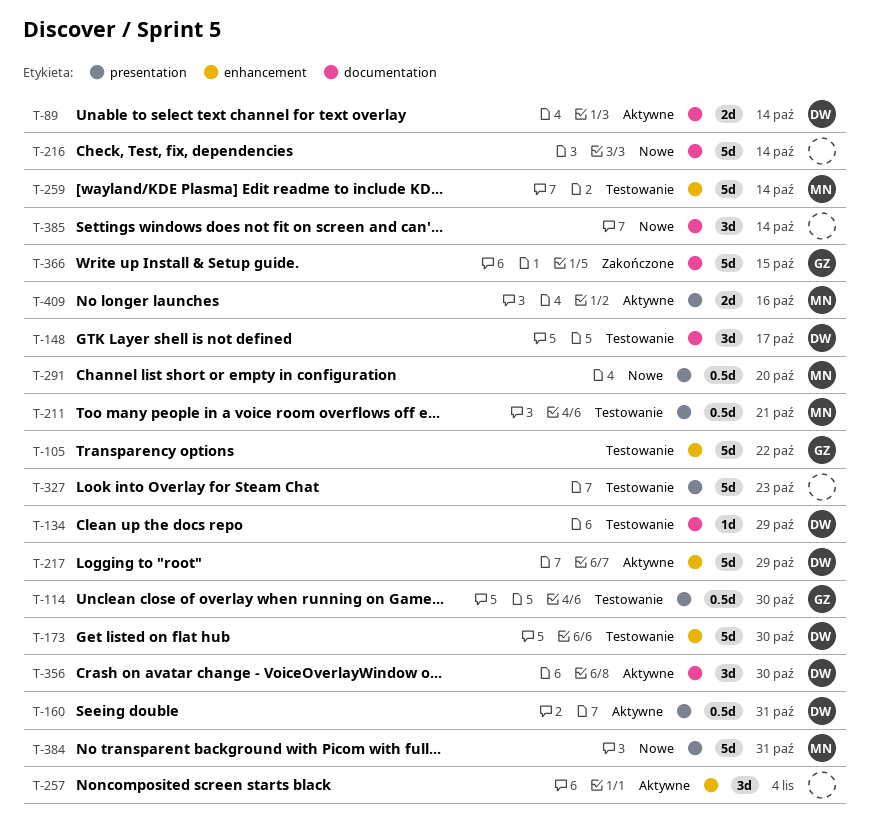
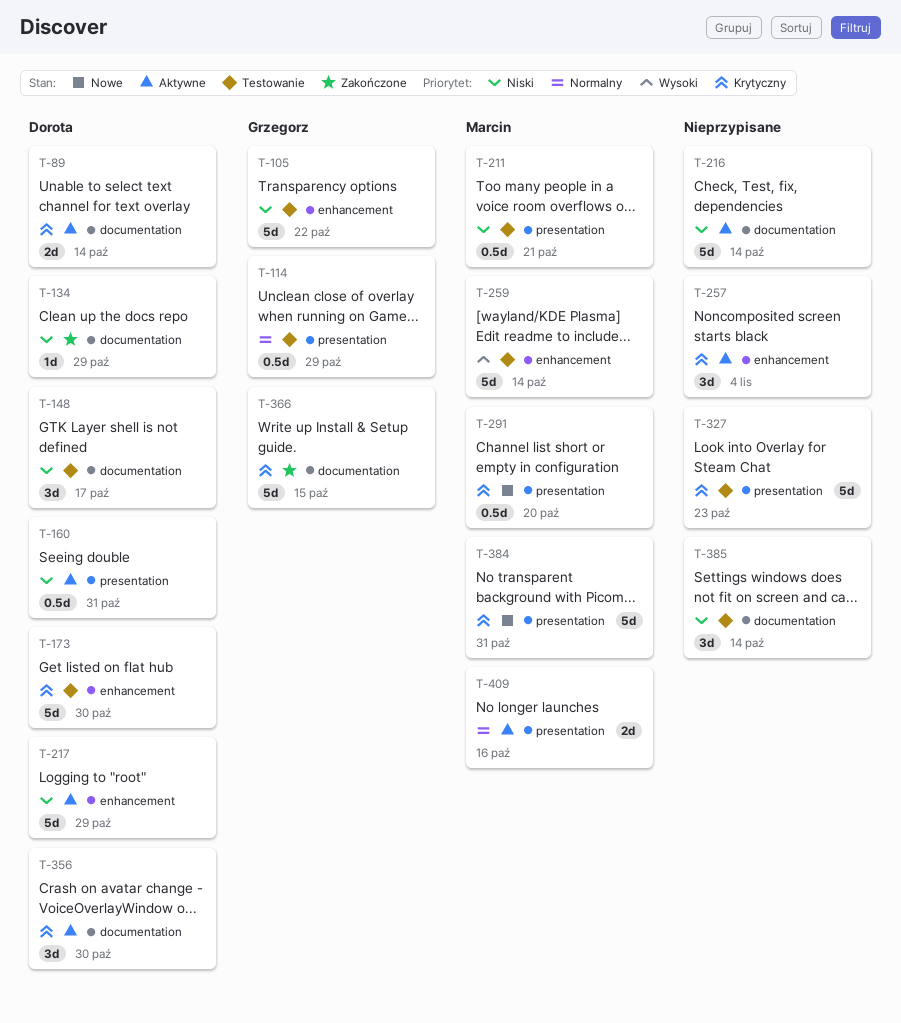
T-114, due: Oct 30 -> Oct 29
T-134, status: Testowanie -> Zakończone
T-216, status: Nowe -> Aktywne
T-385, status: Nowe -> Testowanie

